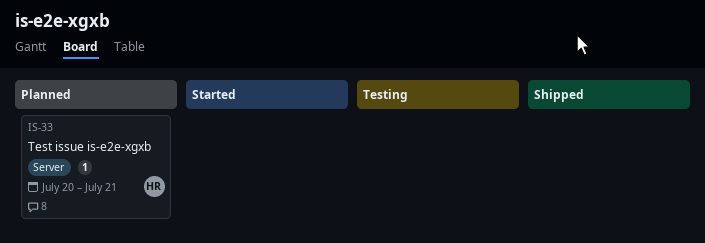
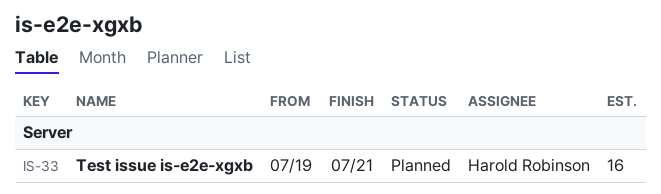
IS-33, estimate: 1 -> 16
IS-33, start: Jul 20 -> Jul 19

